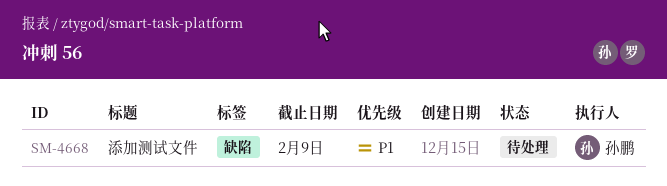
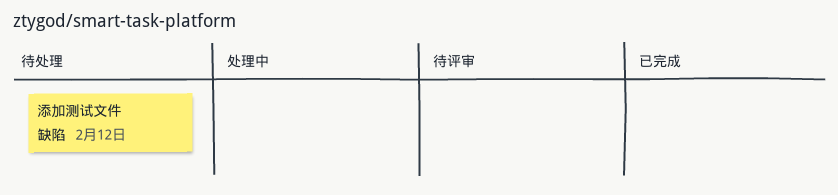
添加测试文件, due: Feb 9 -> Feb 12

